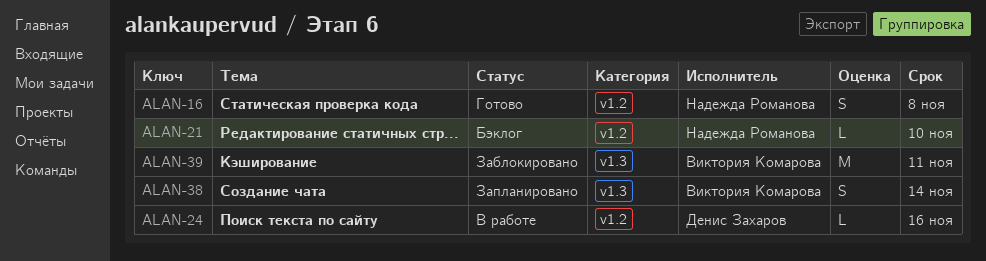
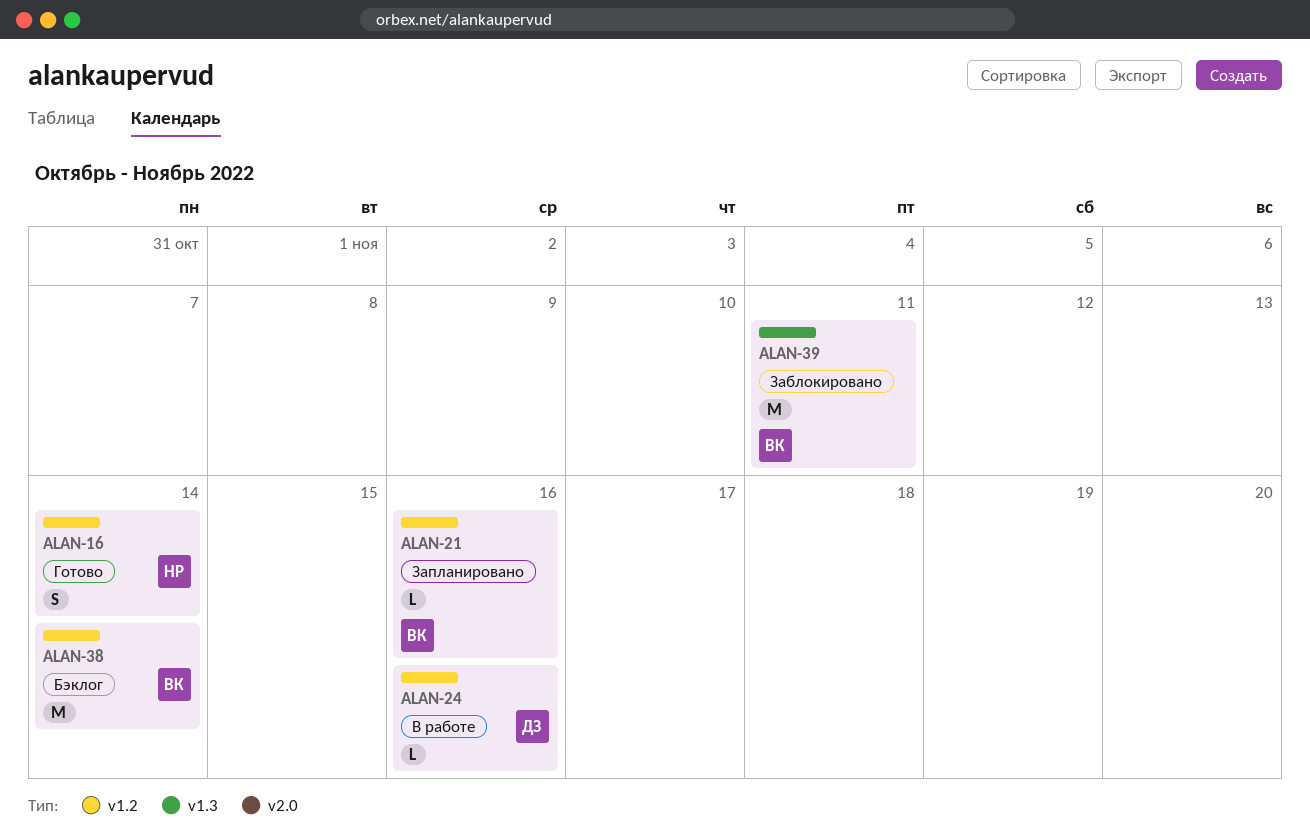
ALAN-16, due: Nov 8 -> Nov 14
ALAN-21, status: Бэклог -> Запланировано
ALAN-21, owner: Надежда Романова -> Виктория Комарова
ALAN-21, due: Nov 10 -> Nov 16
ALAN-38, status: Запланировано -> Бэклог
ALAN-38, label: v1.3 -> v1.2
ALAN-38, estimate: S -> M

